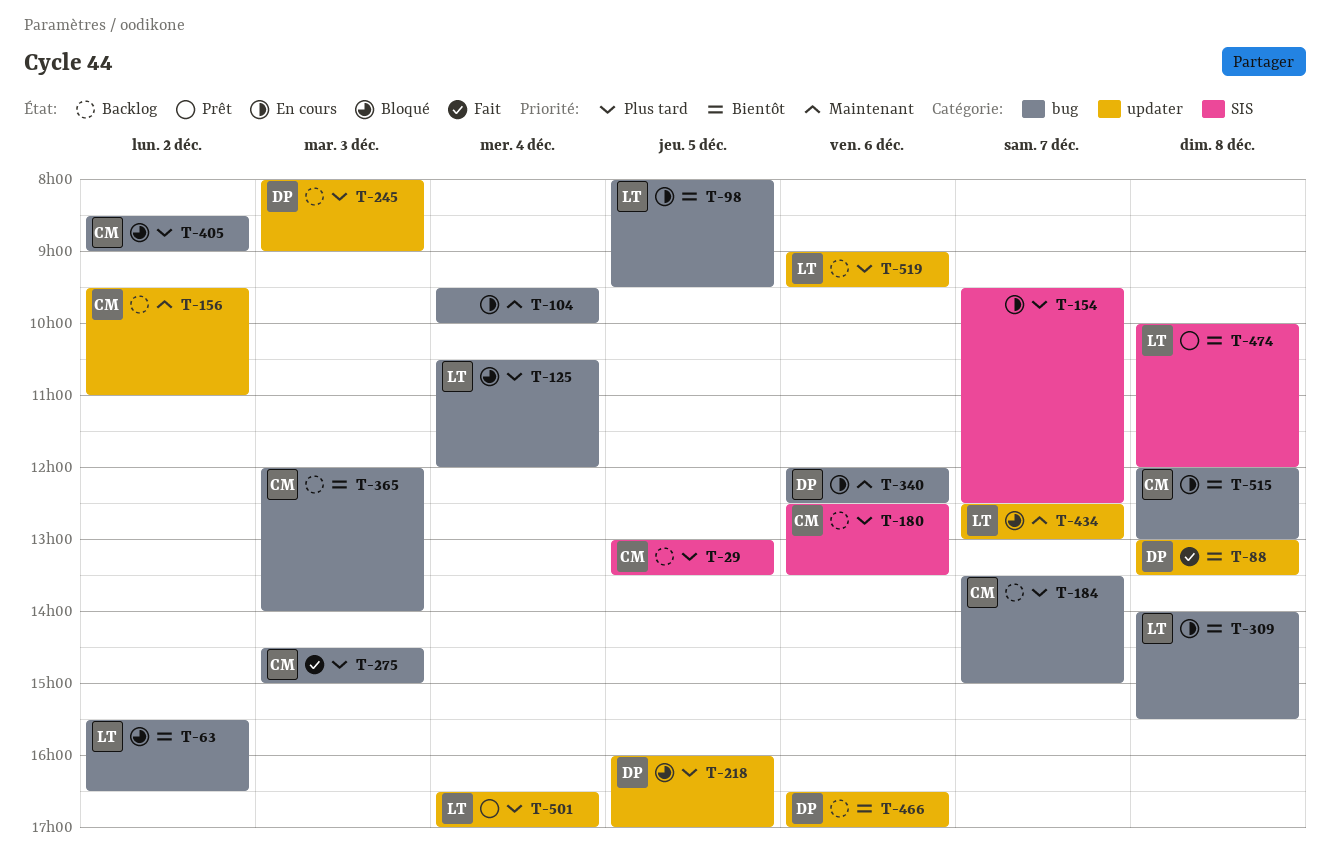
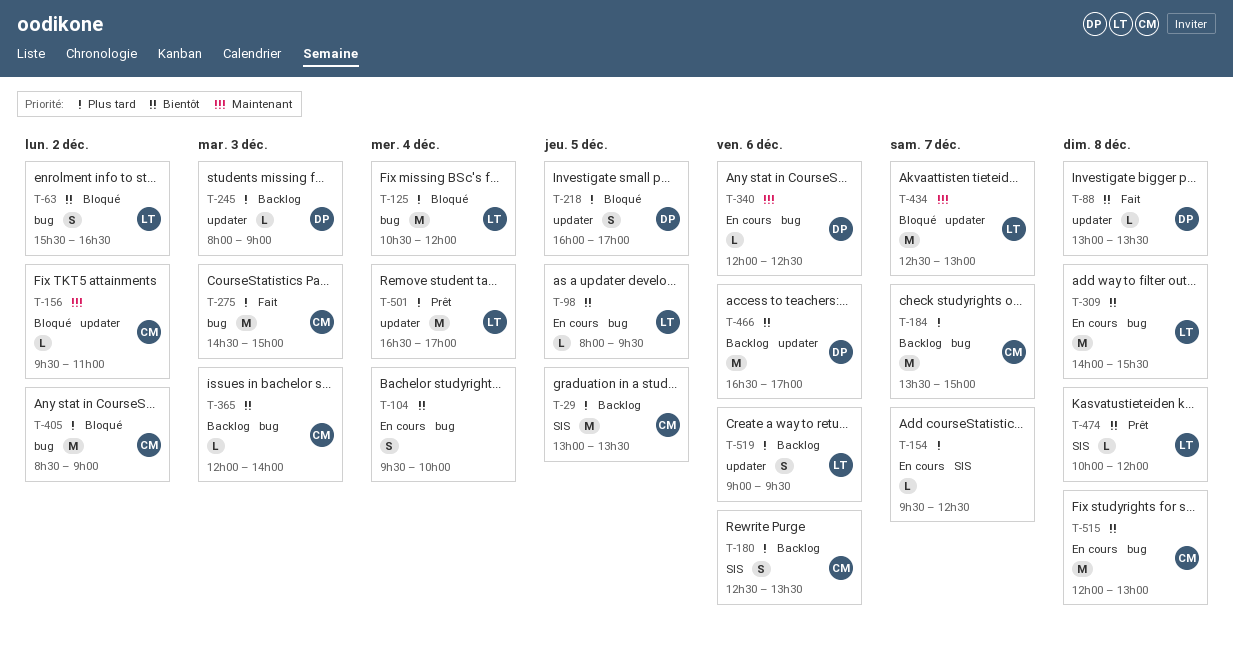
T-104, priority: Maintenant -> Bientôt
T-156, status: Backlog -> Bloqué

